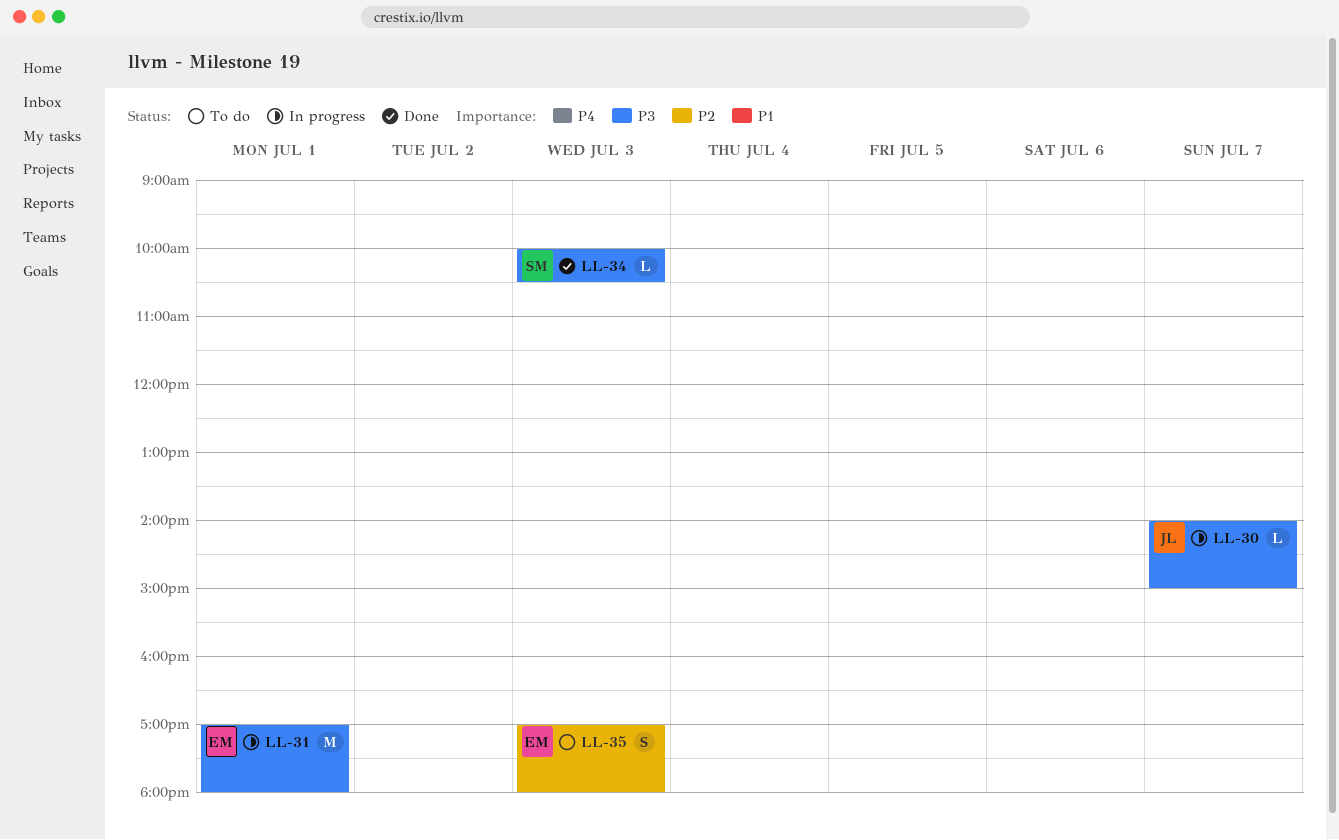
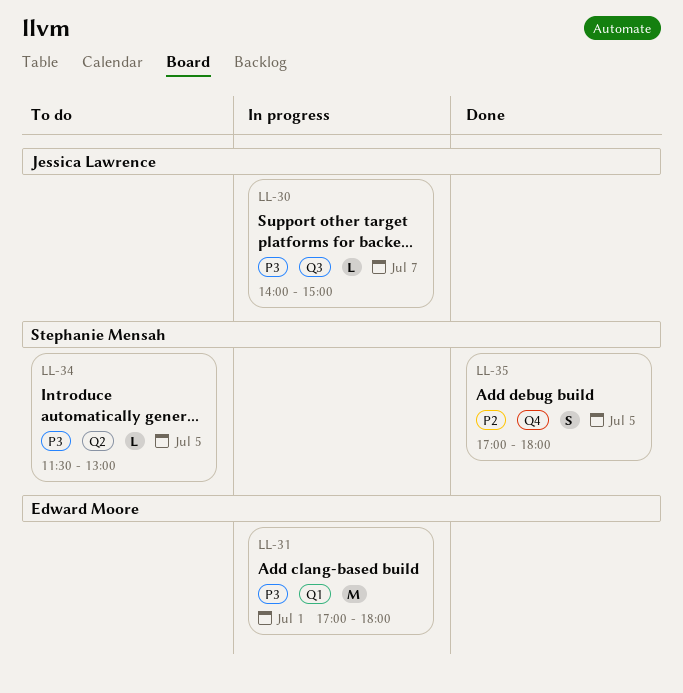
LL-34, status: Done -> To do
LL-34, day: Jul 3 -> Jul 5
LL-34, begins: 10:00 -> 11:30
LL-34, ends: 10:30 -> 13:00
LL-35, status: To do -> Done
LL-35, owner: Edward Moore -> Stephanie Mensah
LL-35, day: Jul 3 -> Jul 5

